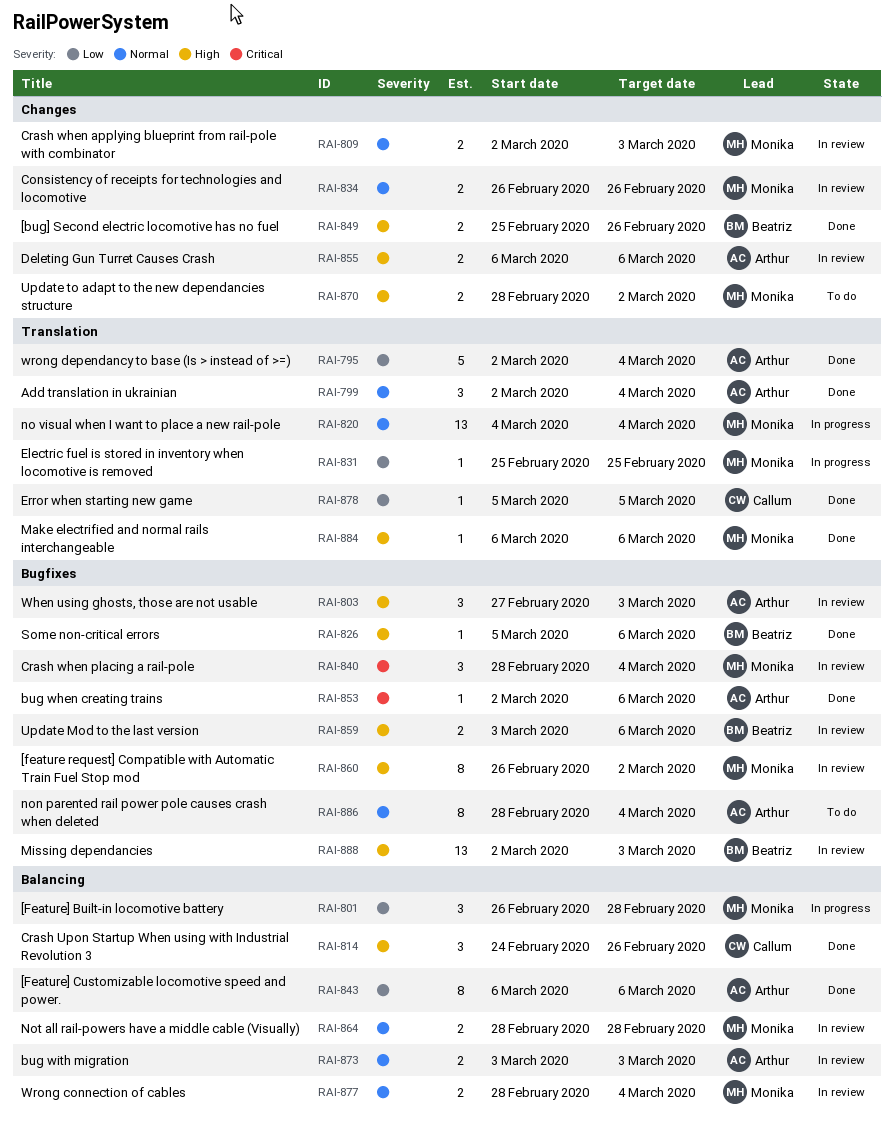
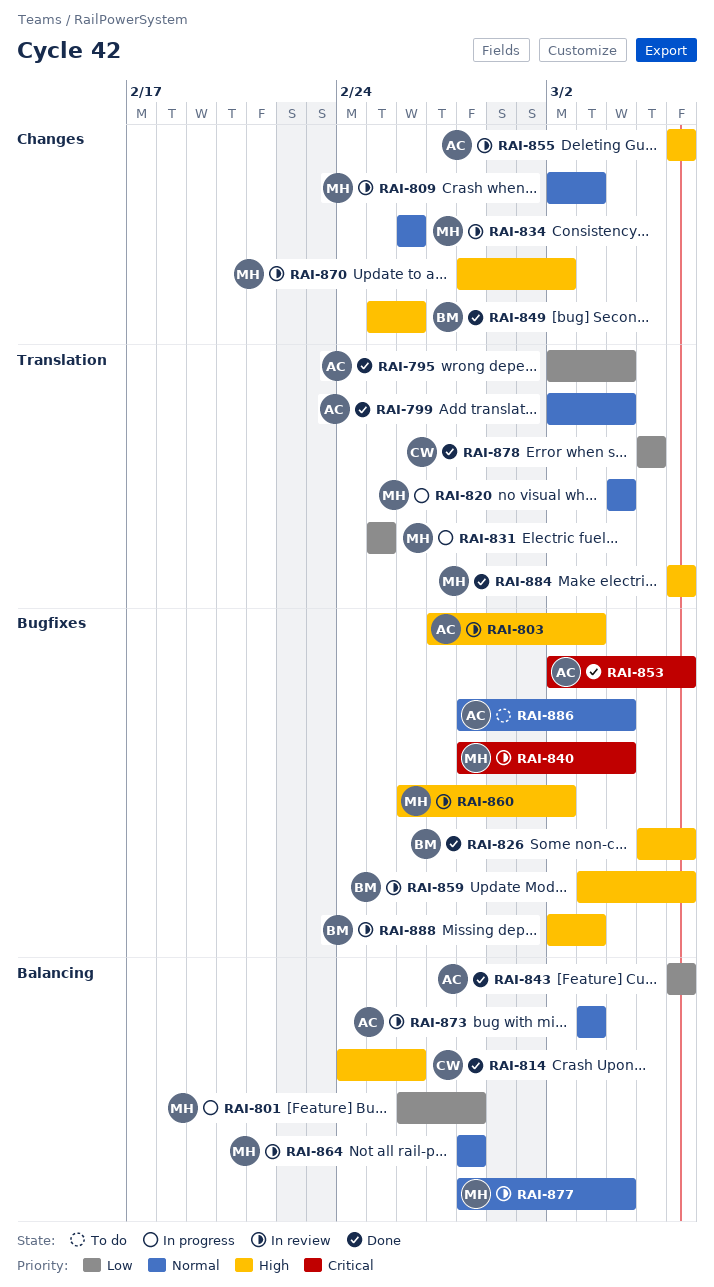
RAI-870, status: To do -> In review

